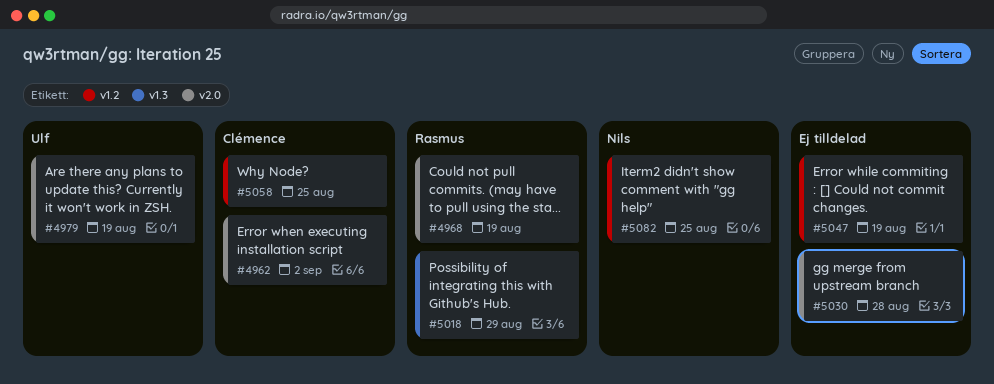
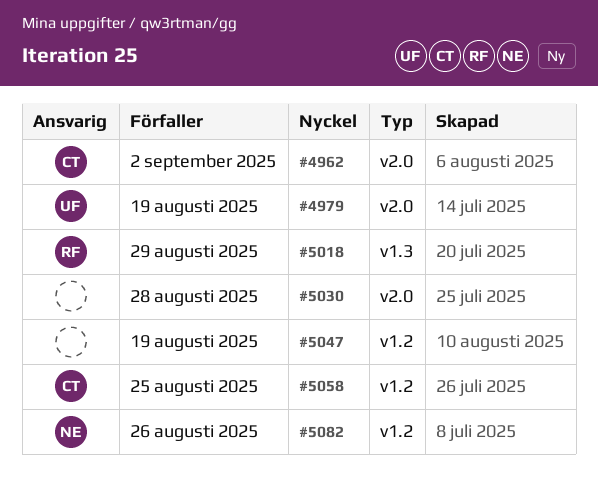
#4968: present -> none
#5082, due: Aug 25 -> Aug 26

